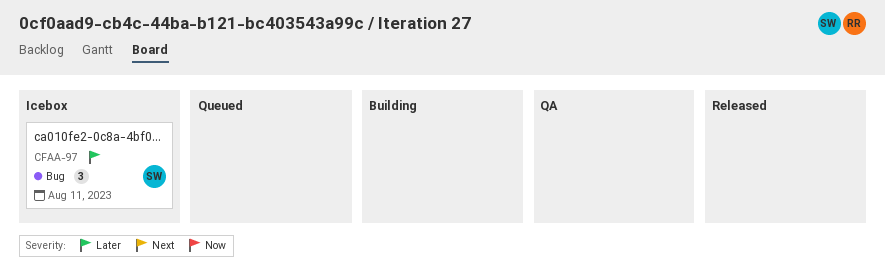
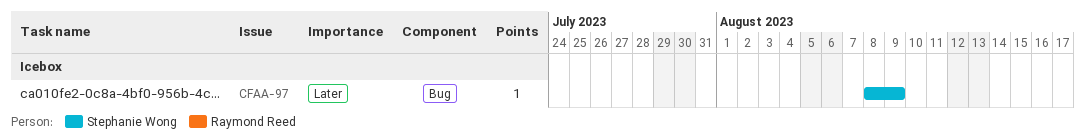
CFAA-97, estimate: 3 -> 1
CFAA-97, due: Aug 11 -> Aug 9

